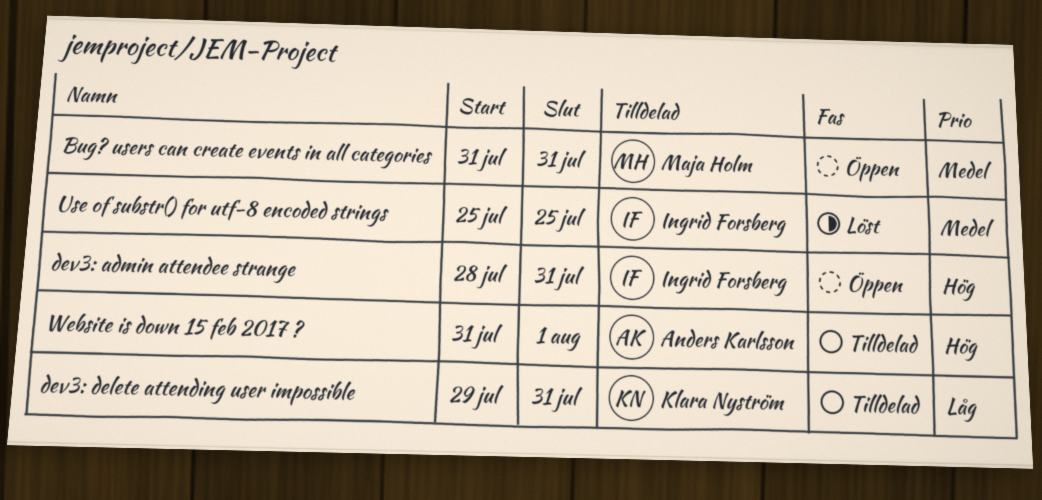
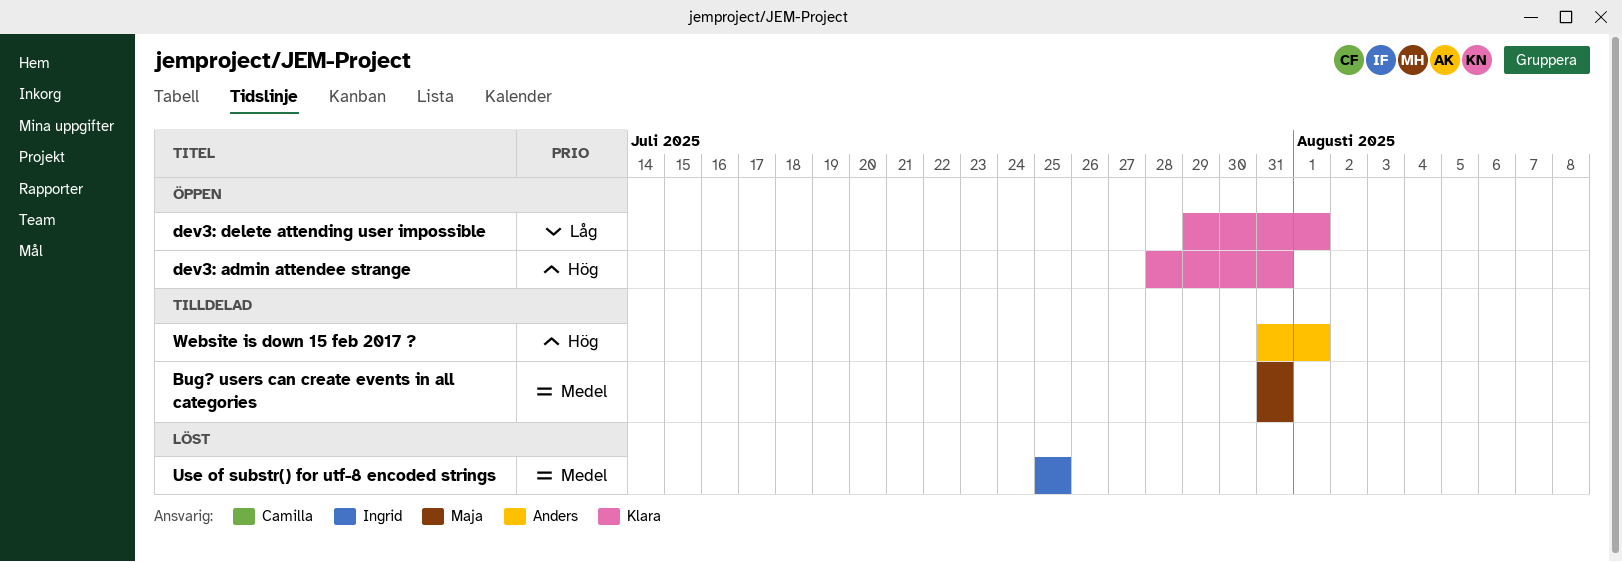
Bug? users can create events in all categories, status: Öppen -> Tilldelad
dev3: admin attendee strange, owner: Ingrid Forsberg -> Klara Nyström
dev3: delete attending user impossible, status: Tilldelad -> Öppen
dev3: delete attending user impossible, due: Jul 31 -> Aug 1

